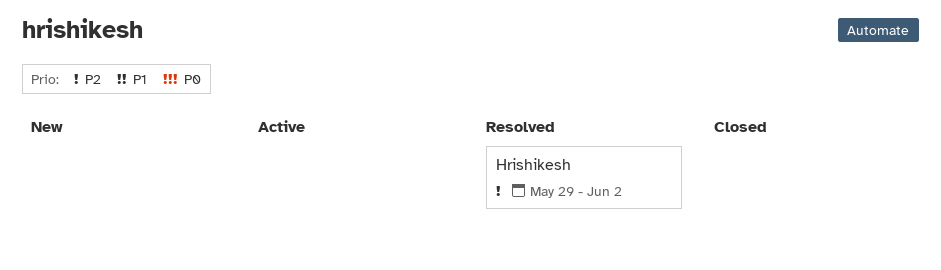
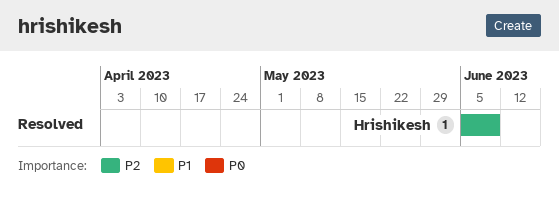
Hrishikesh, start: May 29 -> Jun 5
Hrishikesh, due: Jun 2 -> Jun 9

